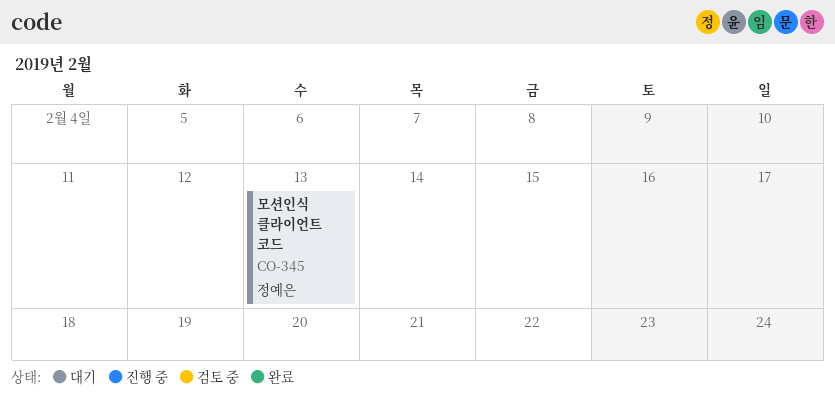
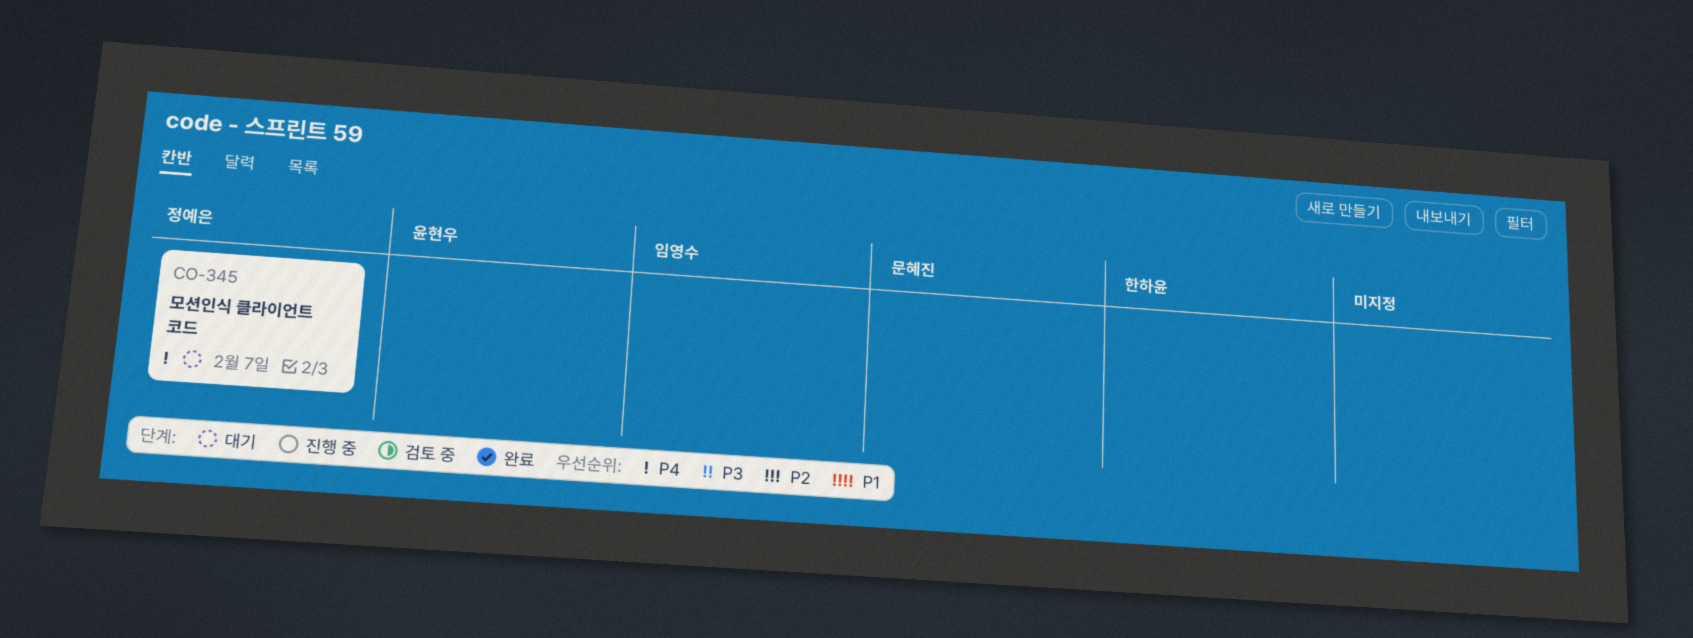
CO-345, due: Feb 13 -> Feb 7

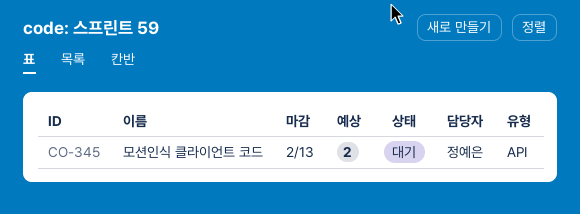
CO-345, due: Feb 7 -> Feb 13

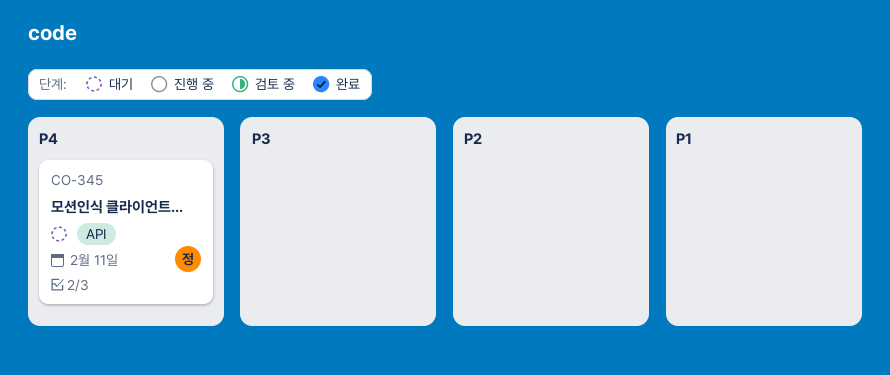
CO-345, due: Feb 13 -> Feb 11

